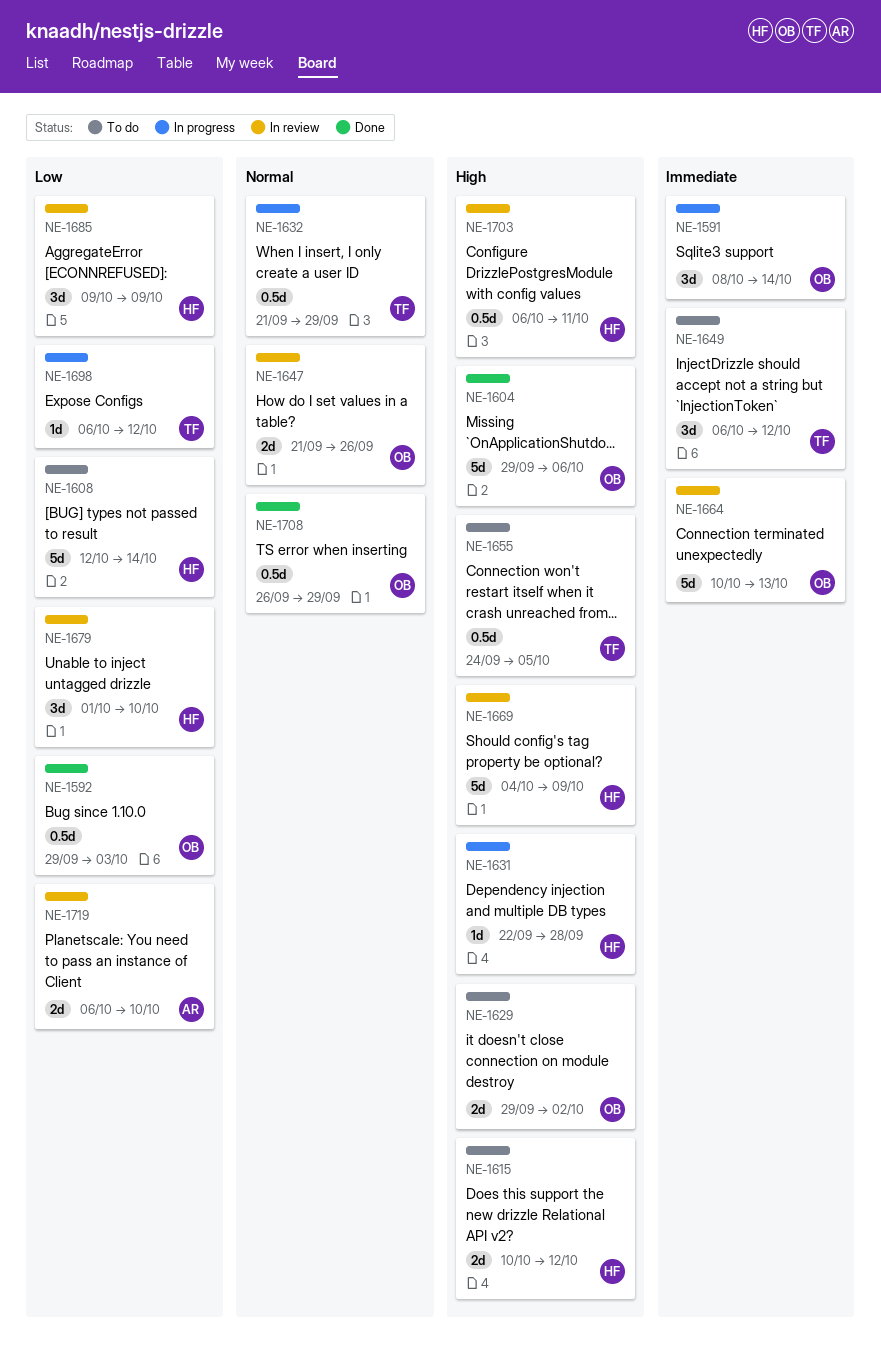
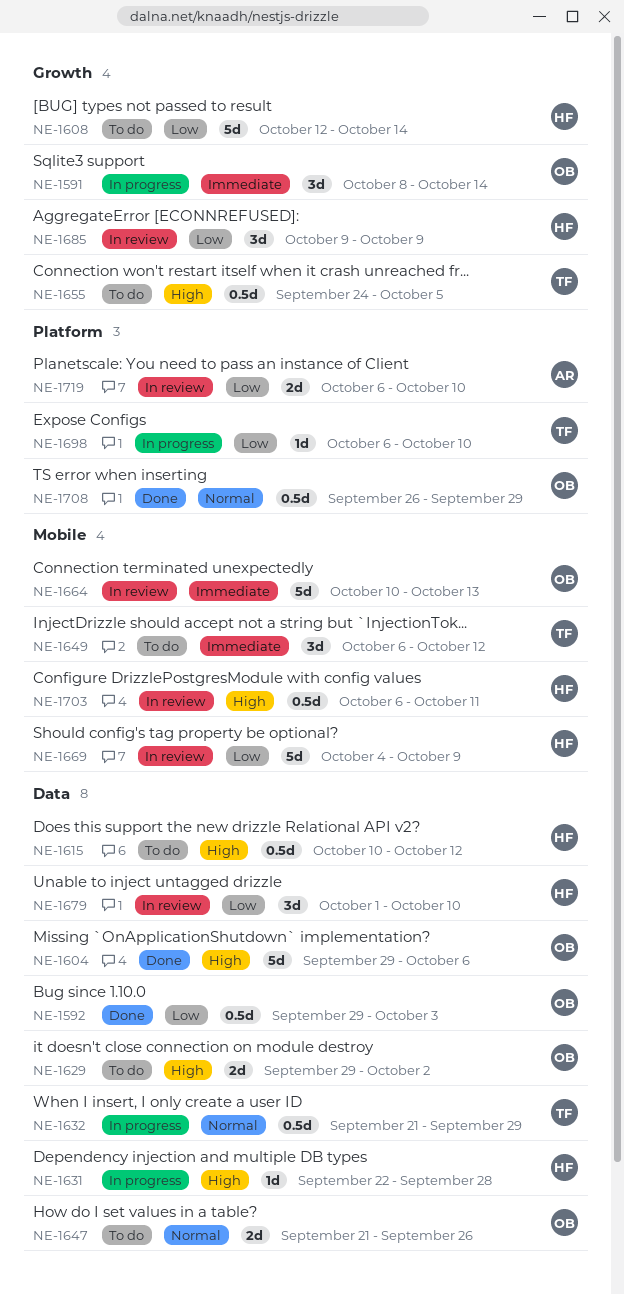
NE-1615, estimate: 2d -> 0.5d
NE-1647, status: In review -> To do
NE-1669, priority: High -> Low
NE-1698, due: Oct 12 -> Oct 10

